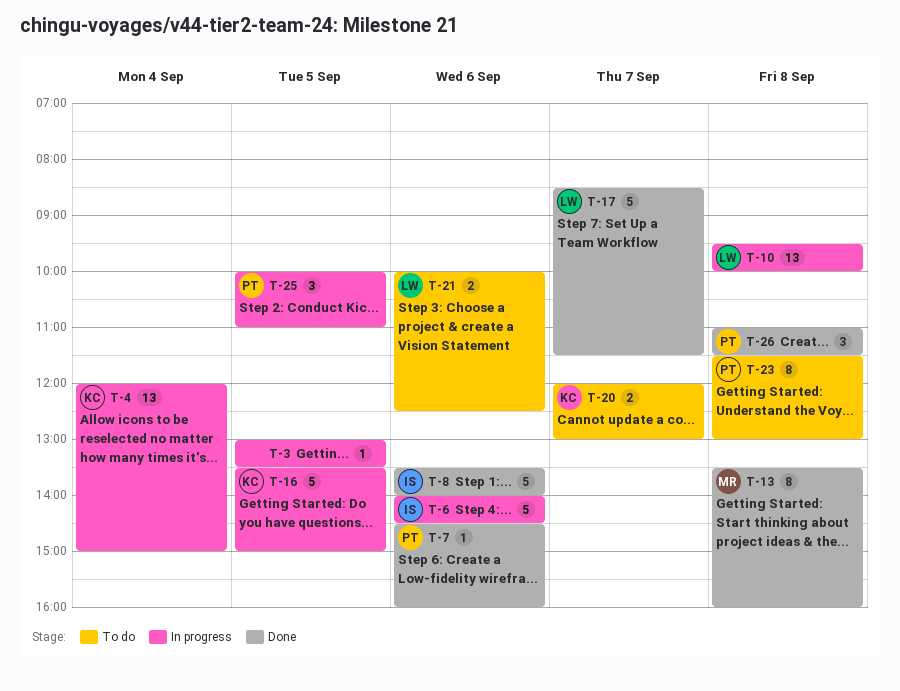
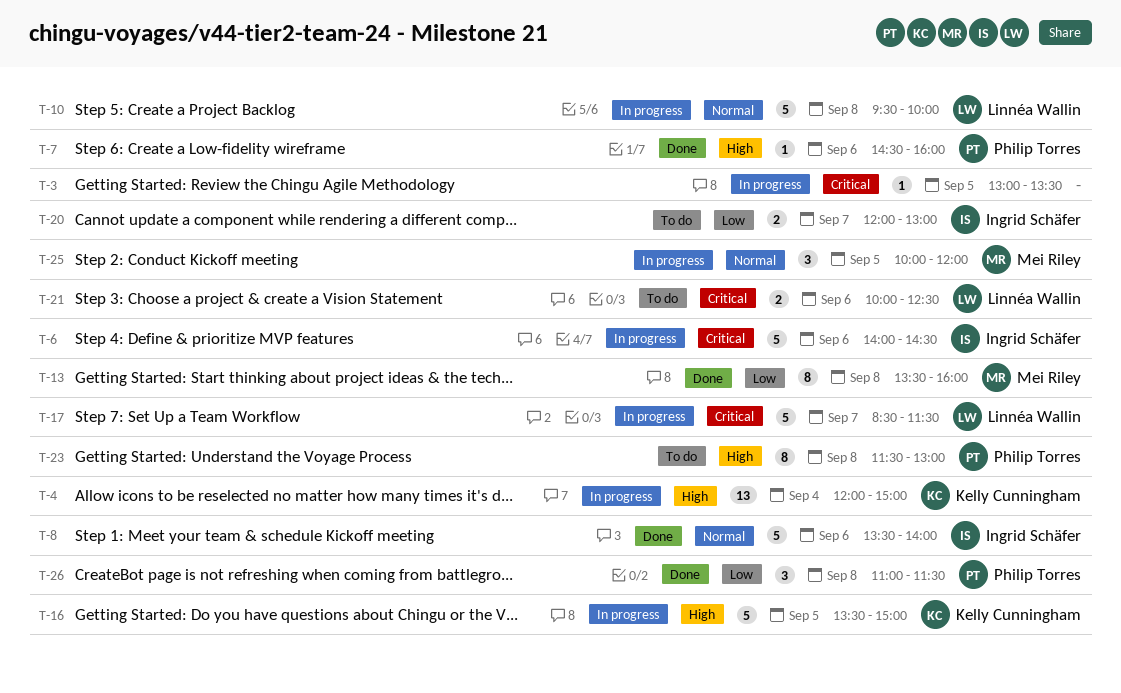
T-10, estimate: 13 -> 5
T-17, status: Done -> In progress
T-20, owner: Kelly Cunningham -> Ingrid Schäfer
T-25, owner: Philip Torres -> Mei Riley
T-25, ends: 11:00 -> 12:00

